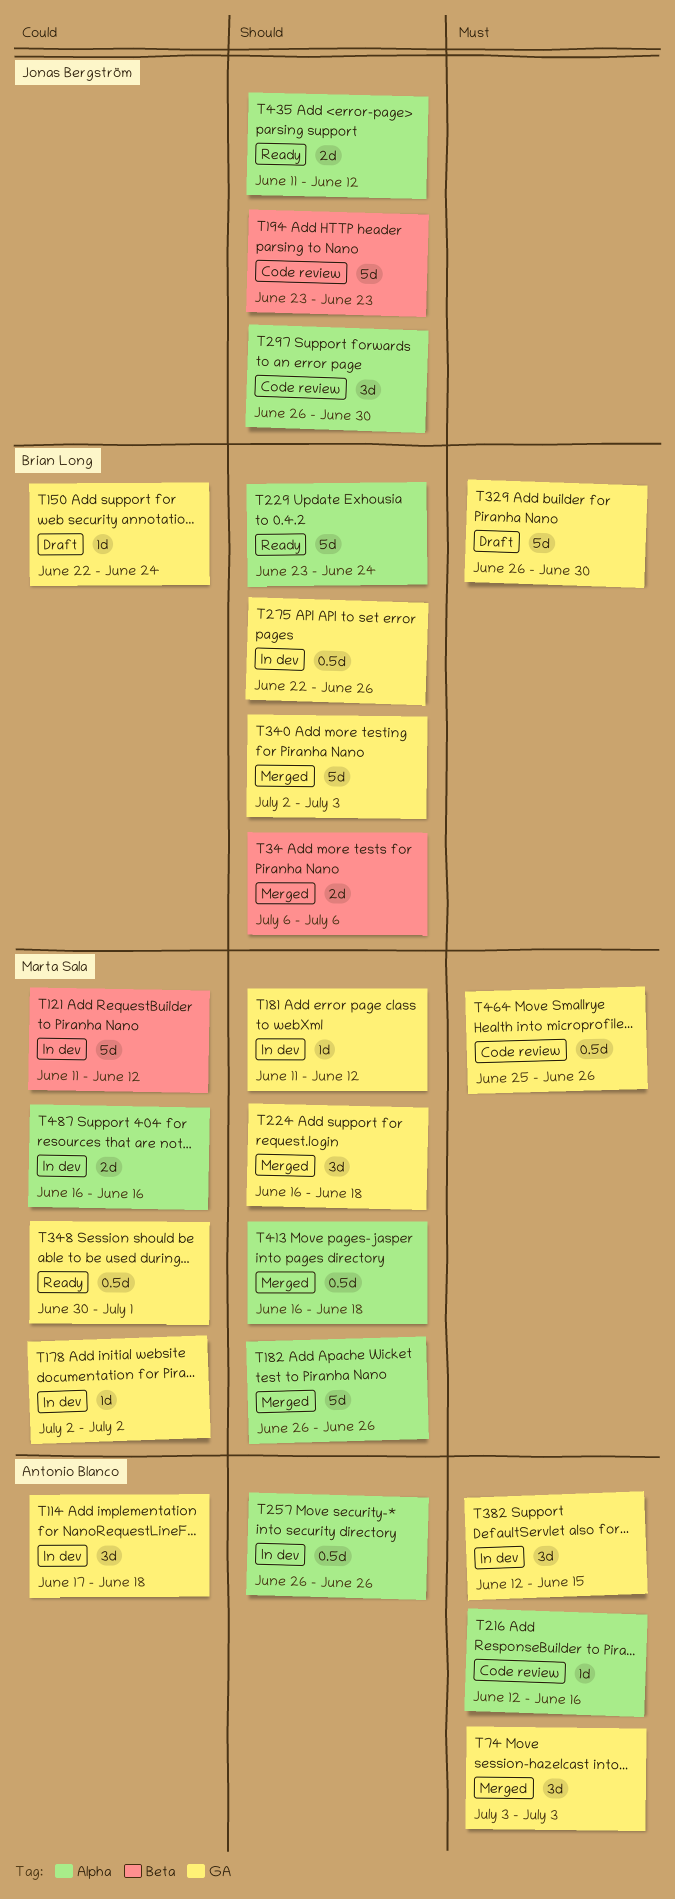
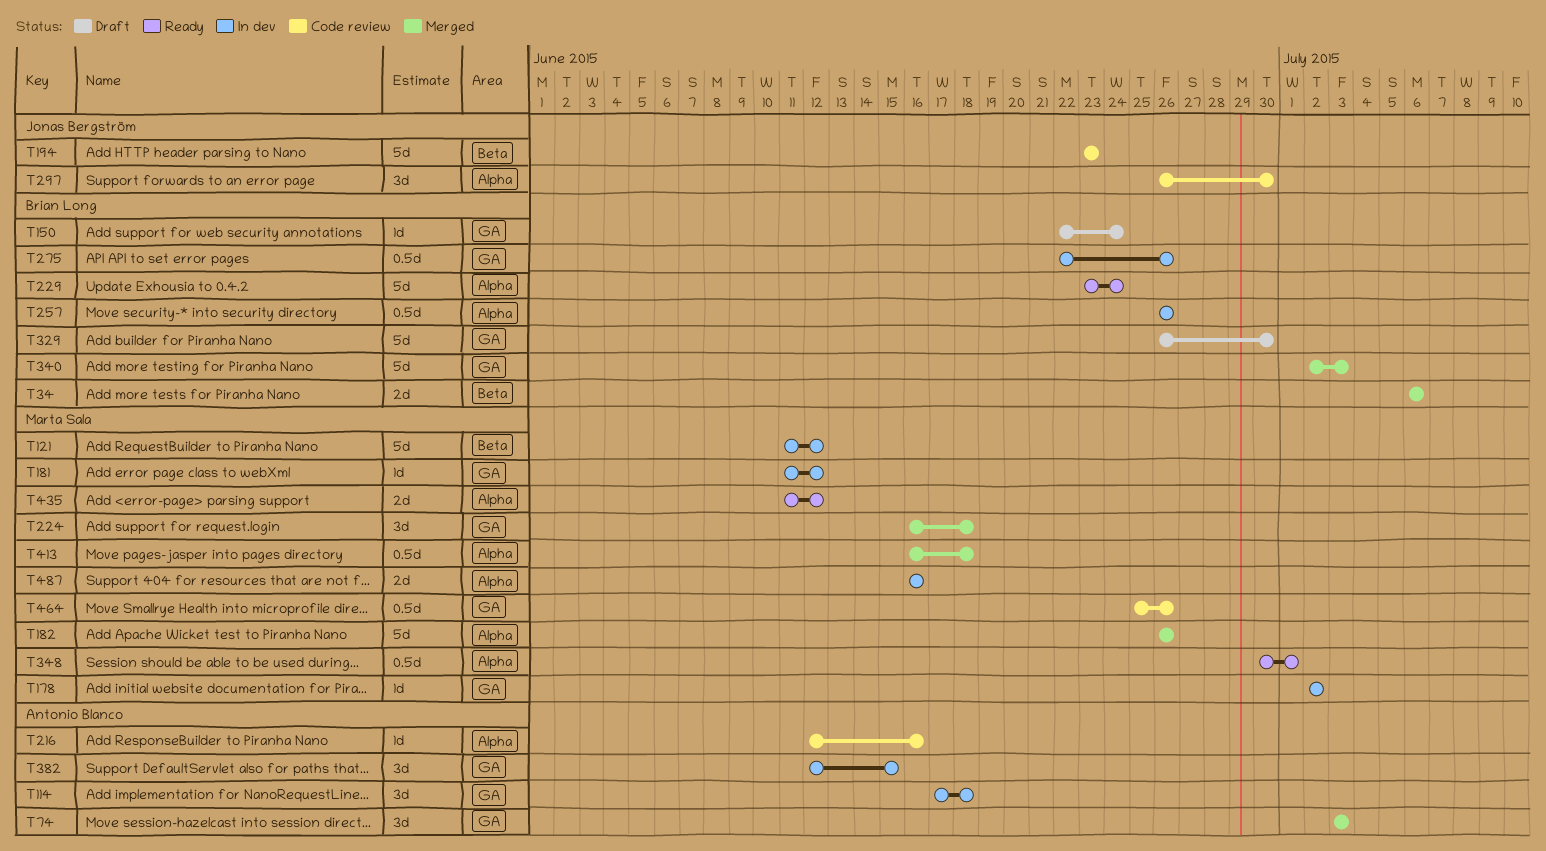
T257, owner: Antonio Blanco -> Brian Long
T348, label: GA -> Alpha
T435, owner: Jonas Bergström -> Marta Sala

